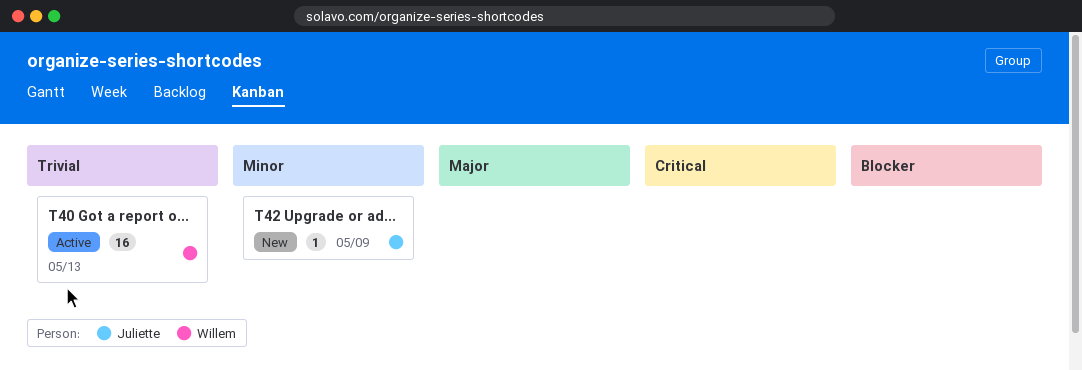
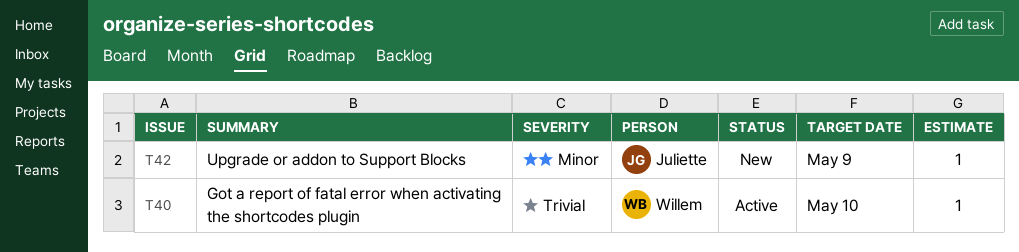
T40, estimate: 16 -> 1
T40, due: May 13 -> May 10

